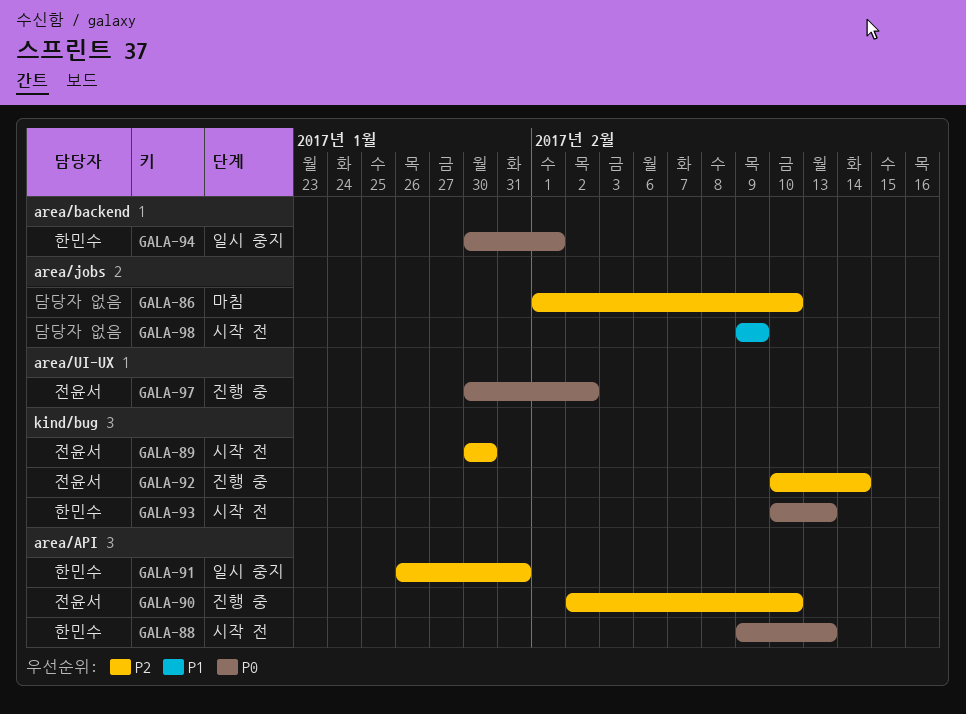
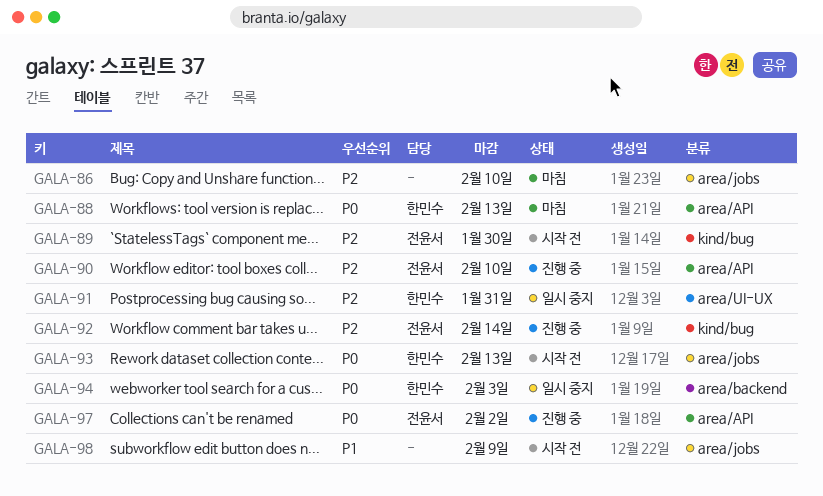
GALA-88, status: 시작 전 -> 마침
GALA-91, label: area/API -> area/UI-UX
GALA-93, label: kind/bug -> area/jobs
GALA-94, due: Feb 1 -> Feb 3
GALA-97, label: area/UI-UX -> area/API

